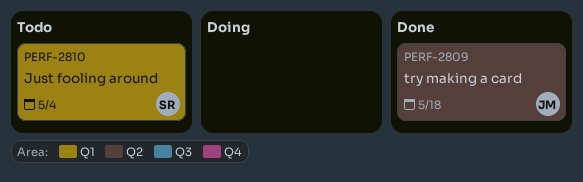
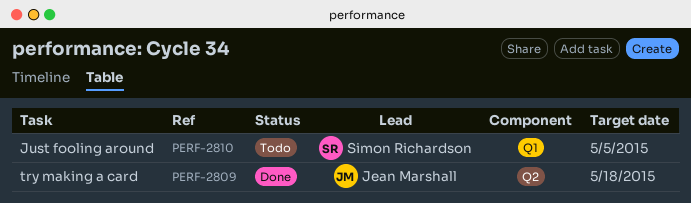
PERF-2810, due: May 4 -> May 5

